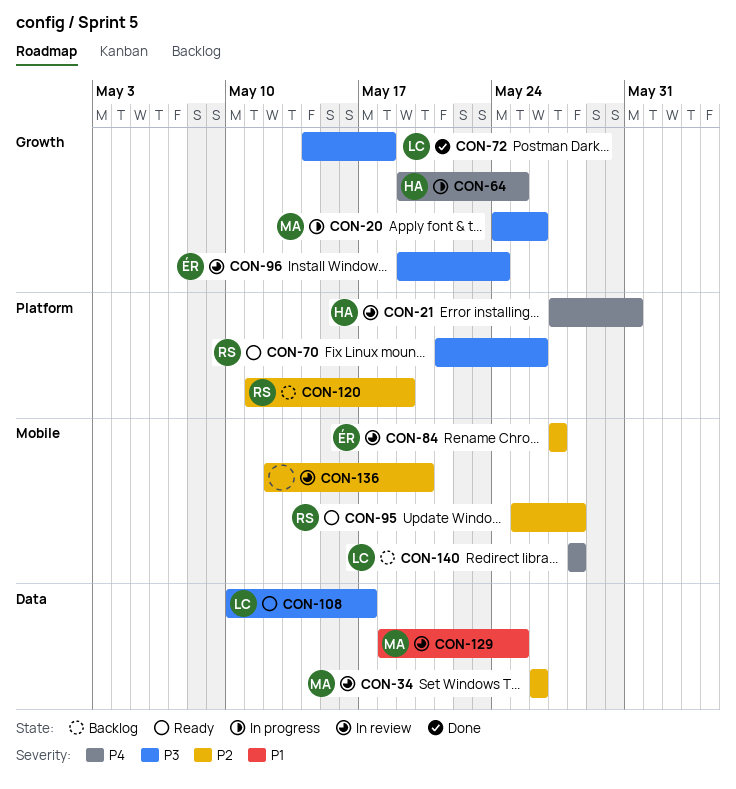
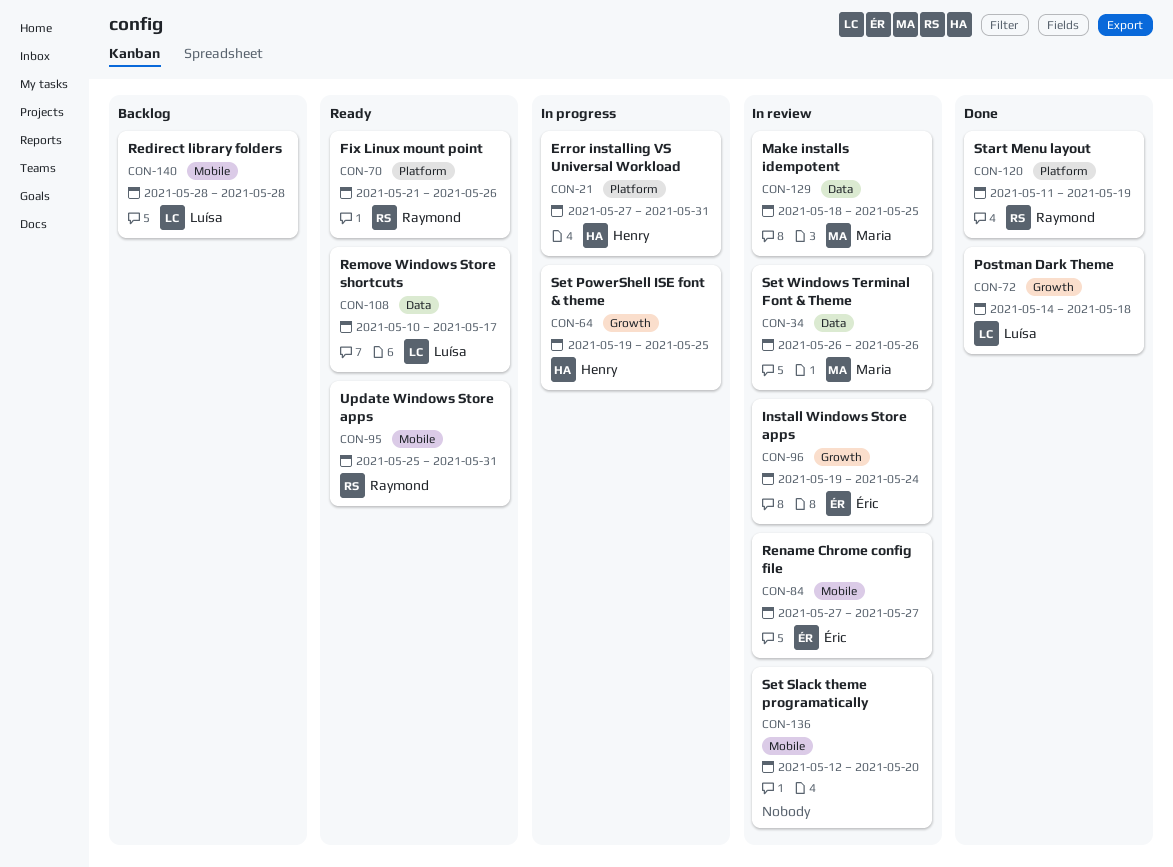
CON-20: present -> none
CON-21, status: In review -> In progress
CON-95, due: May 28 -> May 31
CON-120, status: Backlog -> Done

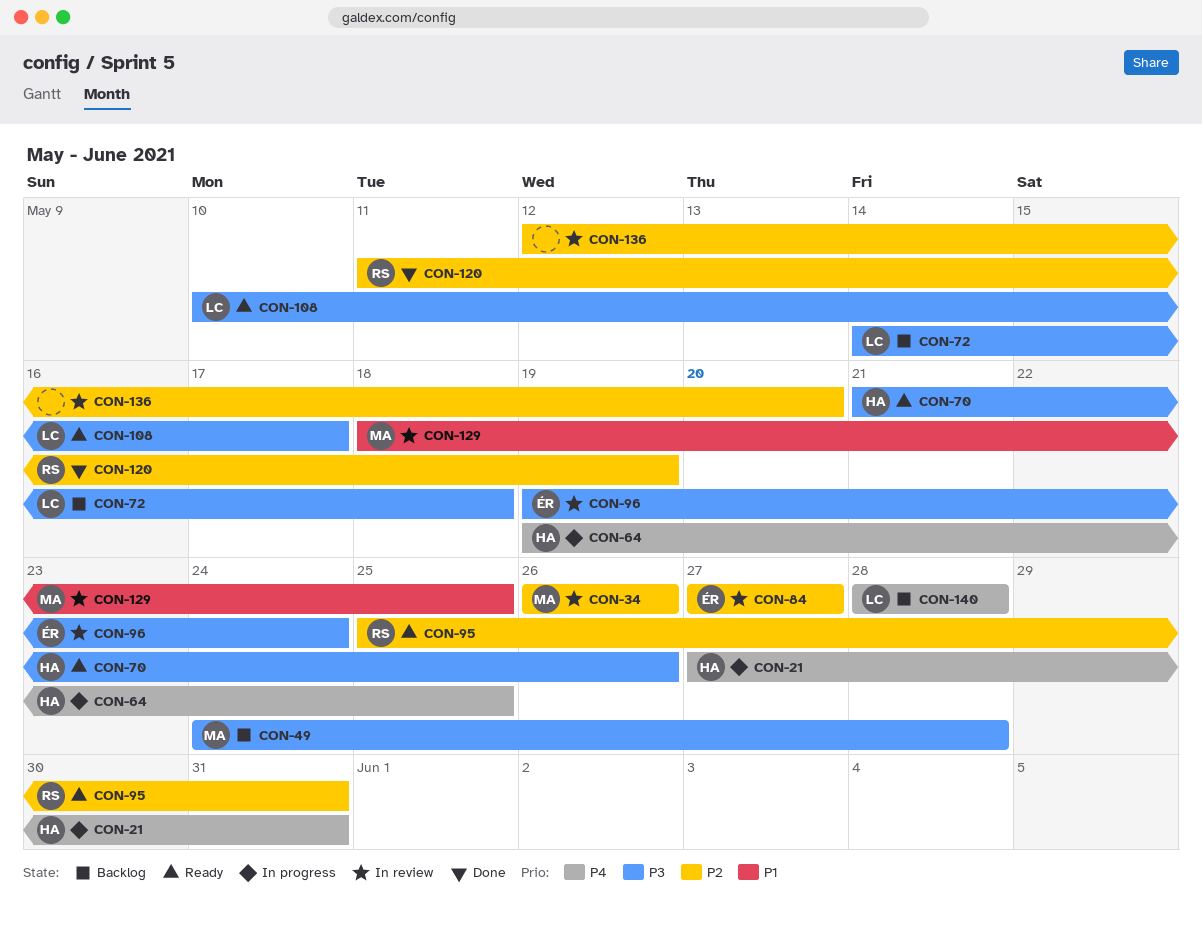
CON-49: none -> present
CON-70, owner: Raymond -> Henry
CON-72, status: Done -> Backlog

